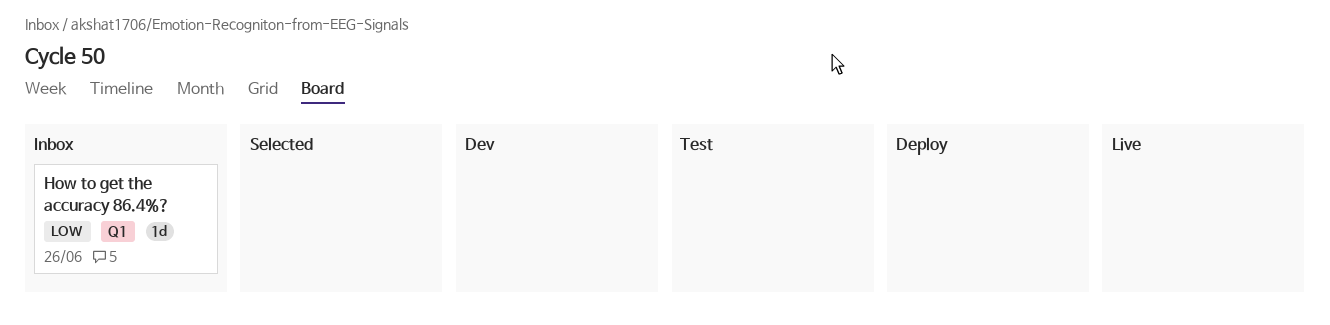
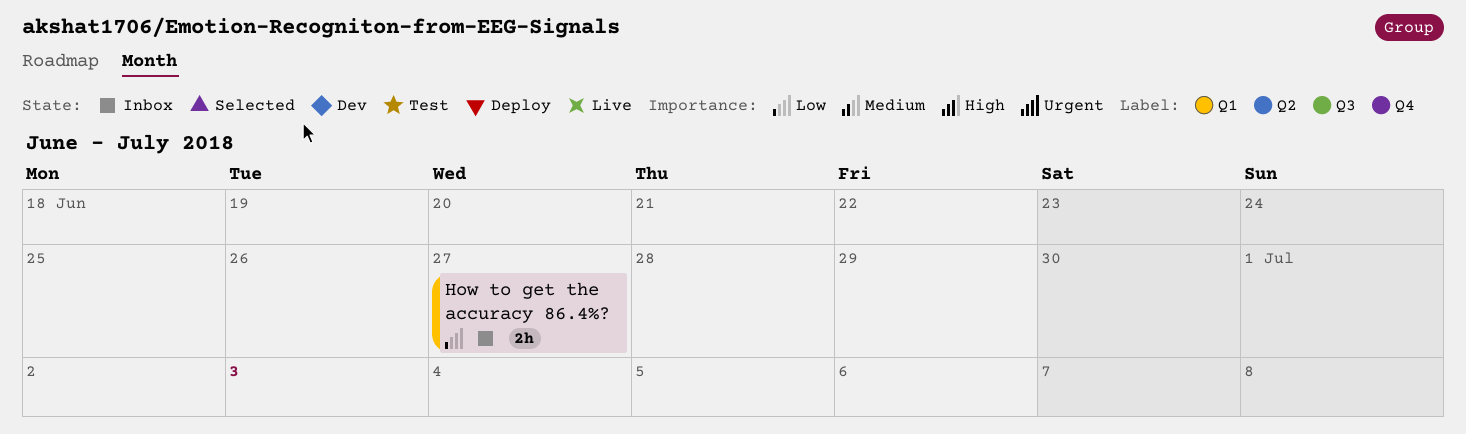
How to get the accuracy 86.4%?, estimate: 1d -> 2h
How to get the accuracy 86.4%?, due: Jun 26 -> Jun 27

